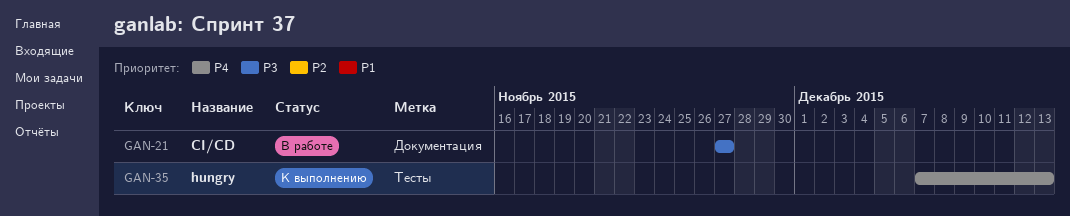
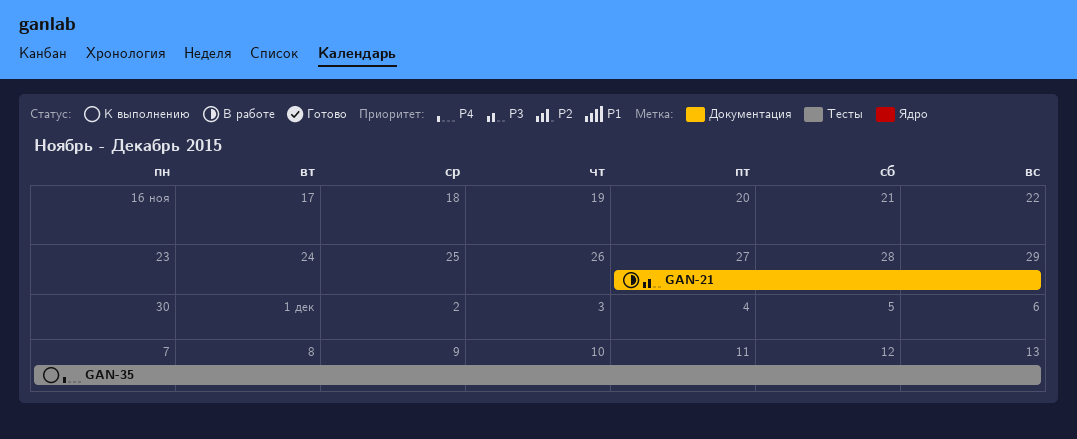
GAN-21, due: Nov 27 -> Nov 29

